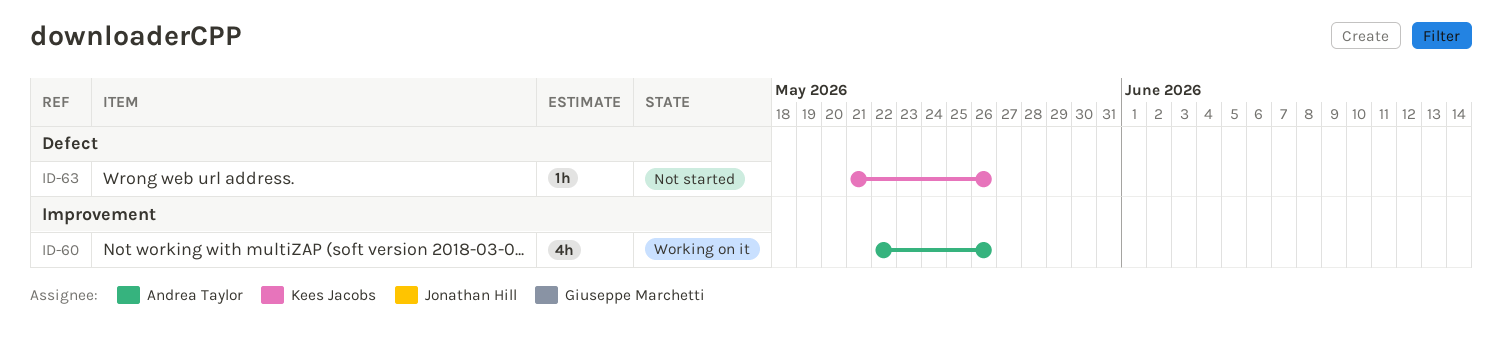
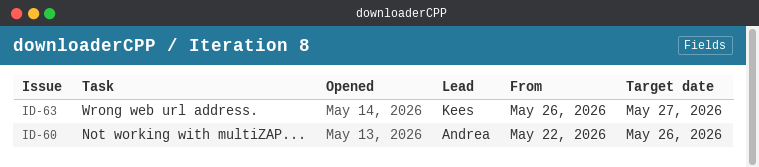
ID-63, start: May 21 -> May 26
ID-63, due: May 26 -> May 27

